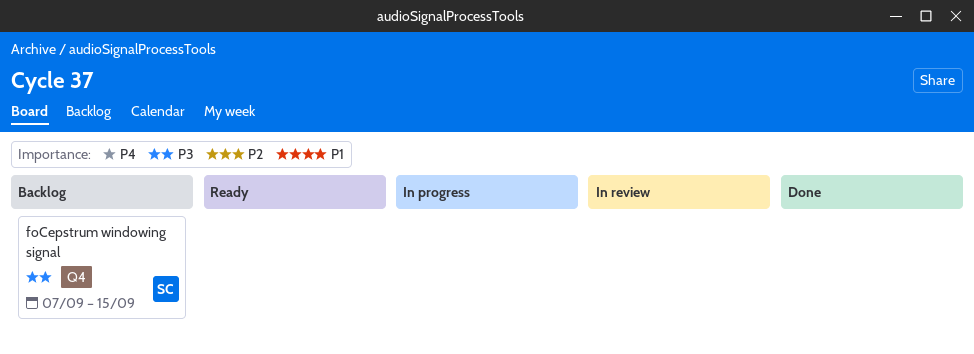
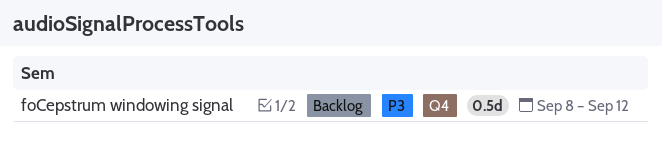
foCepstrum windowing signal, start: Sep 7 -> Sep 8
foCepstrum windowing signal, due: Sep 15 -> Sep 12

